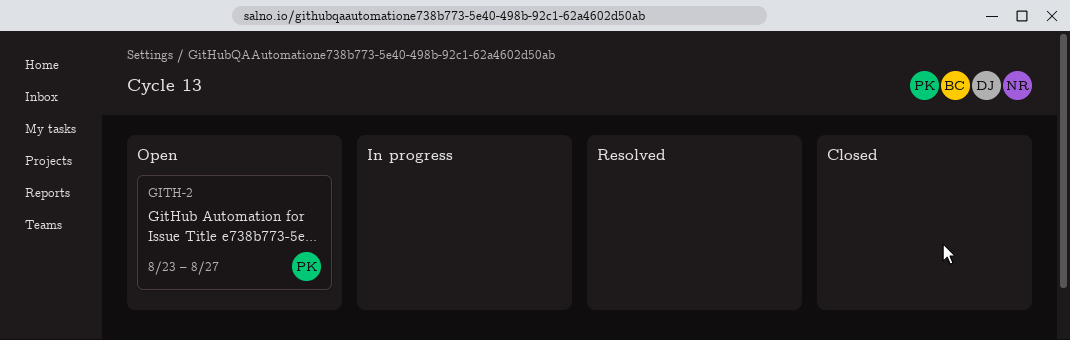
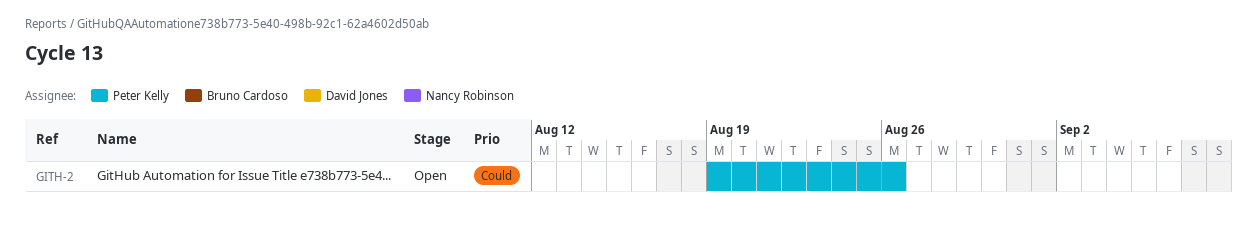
GITH-2, start: Aug 23 -> Aug 19
GITH-2, due: Aug 27 -> Aug 26

